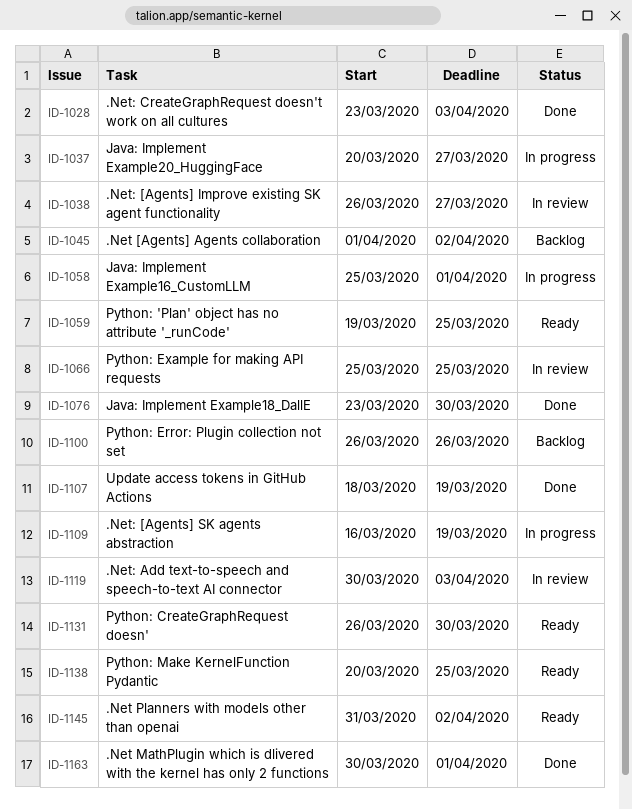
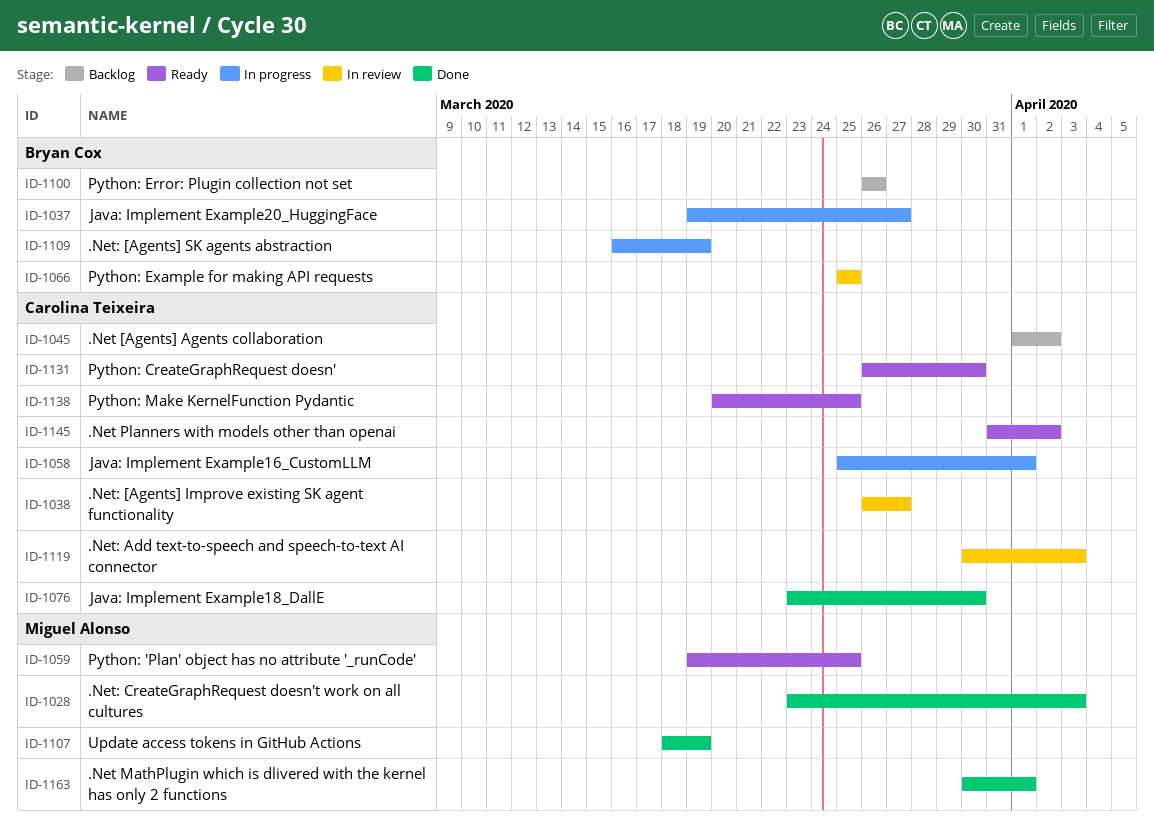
ID-1037, start: Mar 20 -> Mar 19

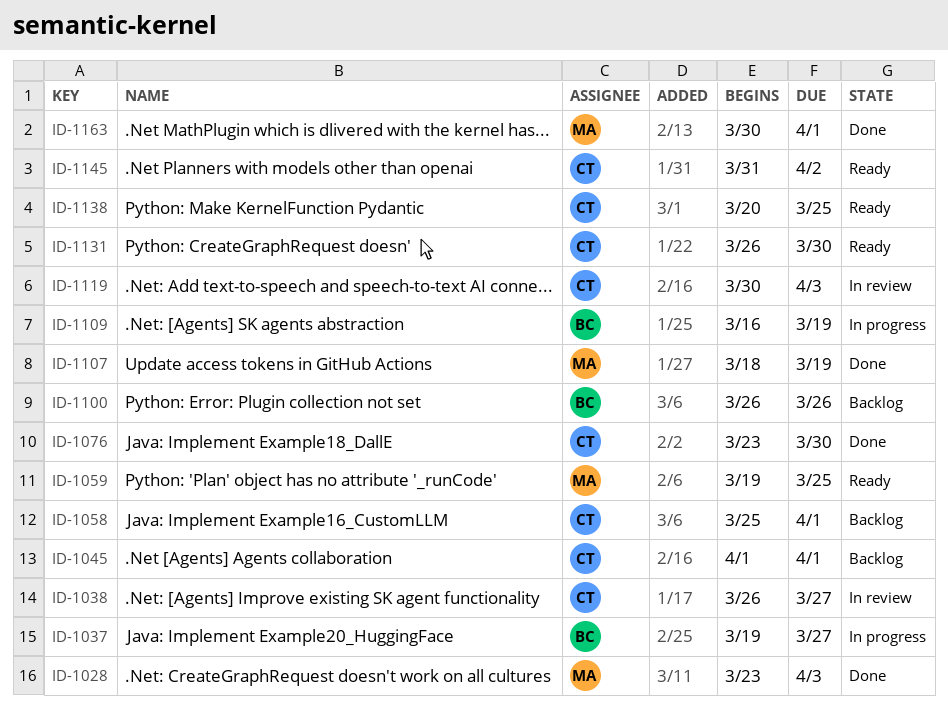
ID-1045, due: Apr 2 -> Apr 1
ID-1058, status: In progress -> Backlog
ID-1066: present -> none

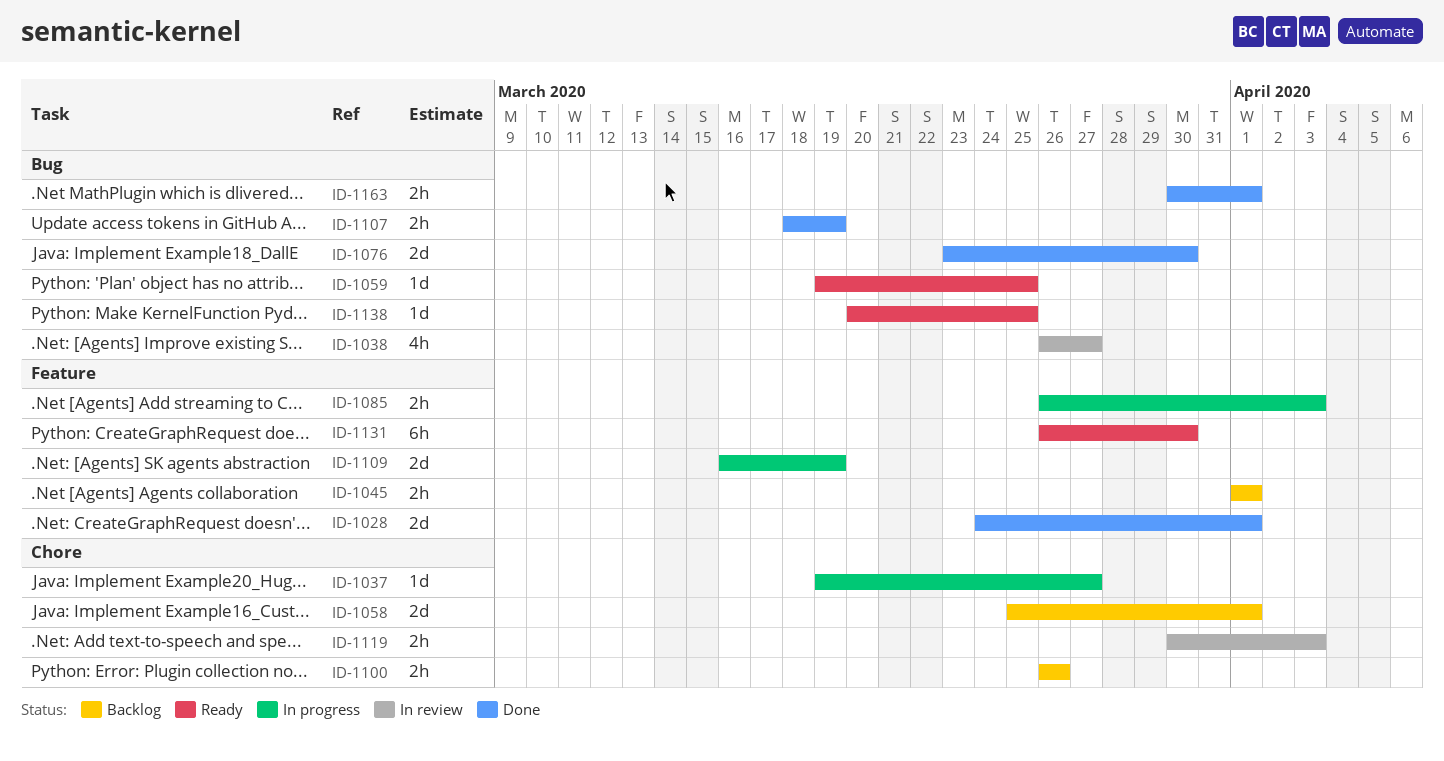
ID-1028, start: Mar 23 -> Mar 24
ID-1028, due: Apr 3 -> Apr 1
ID-1085: none -> present
ID-1145: present -> none

